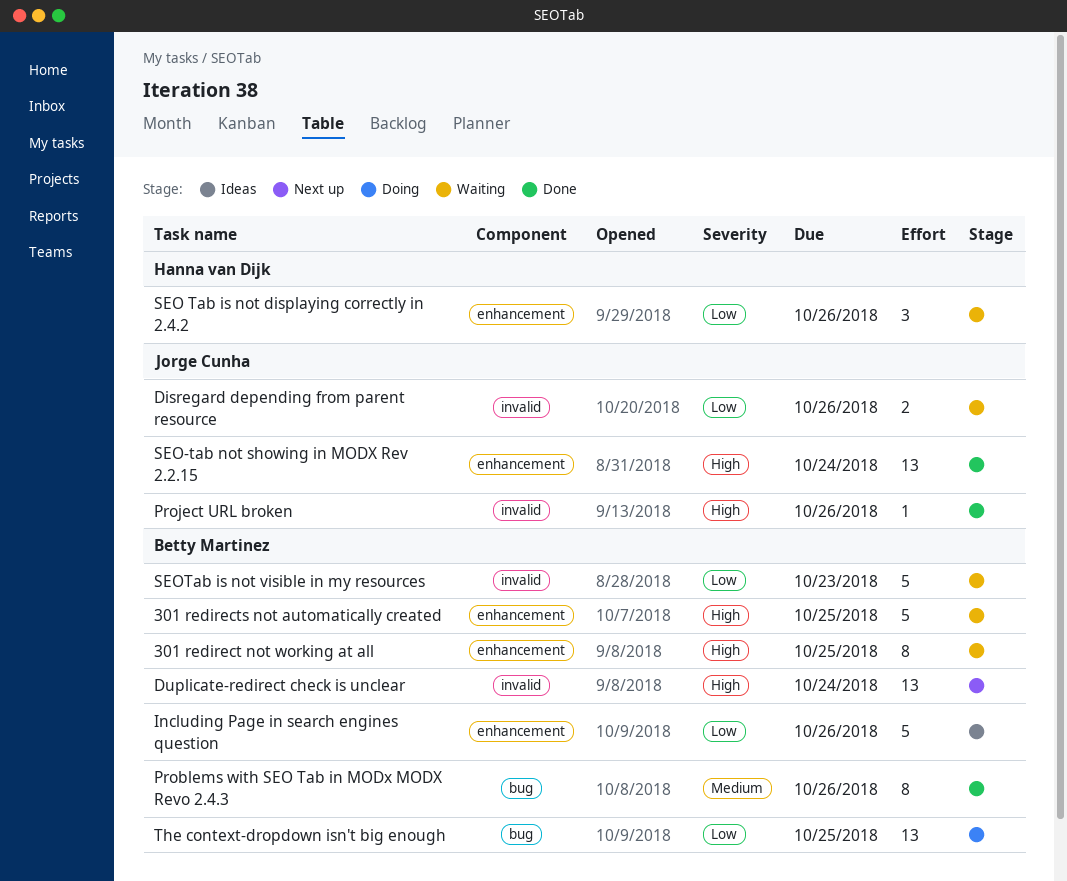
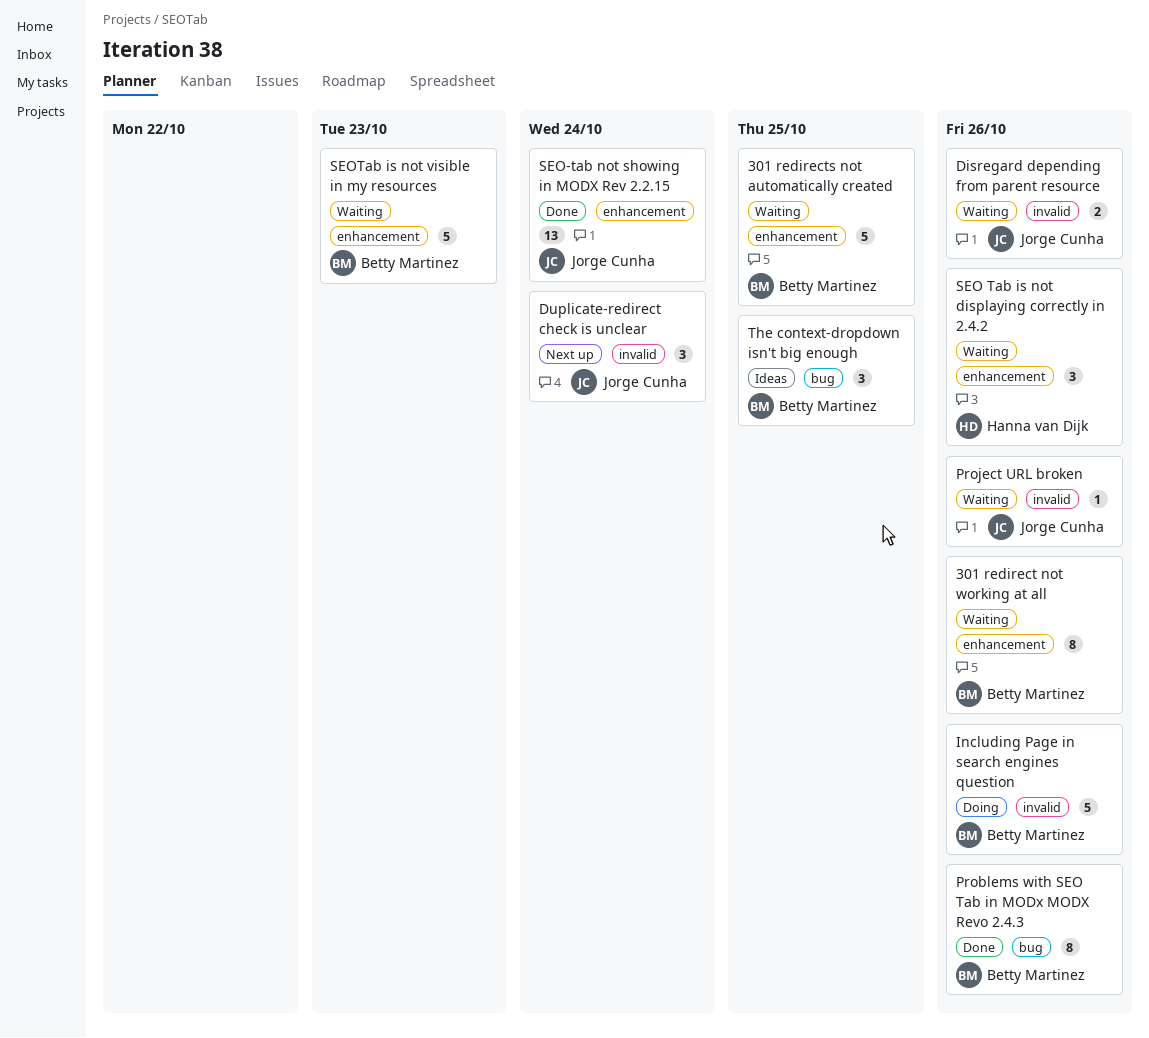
301 redirect not working at all, due: Oct 25 -> Oct 26
Duplicate-redirect check is unclear, owner: Betty Martinez -> Jorge Cunha
Duplicate-redirect check is unclear, estimate: 13 -> 3
Including Page in search engines question, status: Ideas -> Doing
Including Page in search engines question, label: enhancement -> invalid
Project URL broken, status: Done -> Waiting
SEOTab is not visible in my resources, label: invalid -> enhancement
The context-dropdown isn't big enough, status: Doing -> Ideas
The context-dropdown isn't big enough, estimate: 13 -> 3

